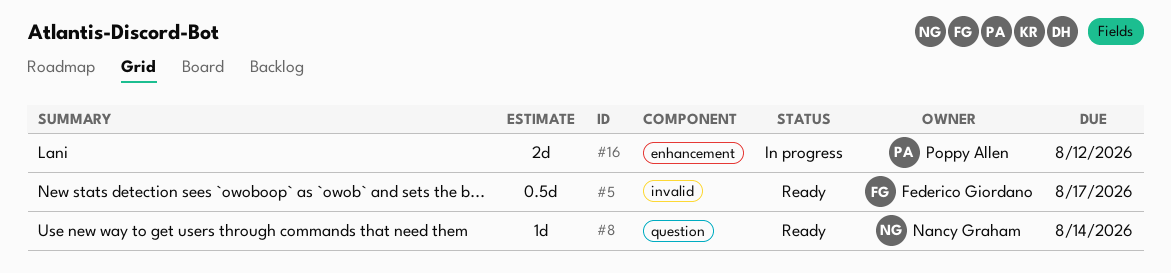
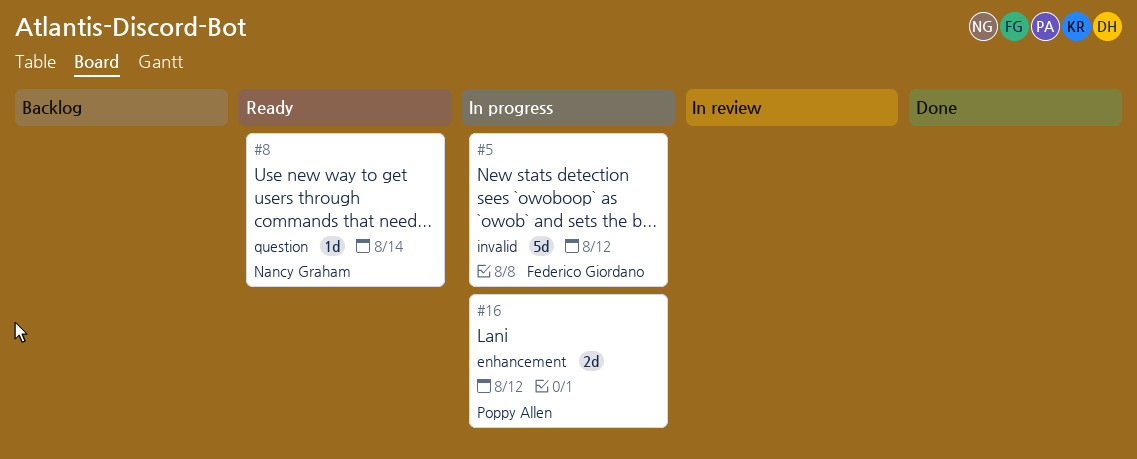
#5, status: Ready -> In progress
#5, estimate: 0.5d -> 5d
#5, due: Aug 17 -> Aug 12

